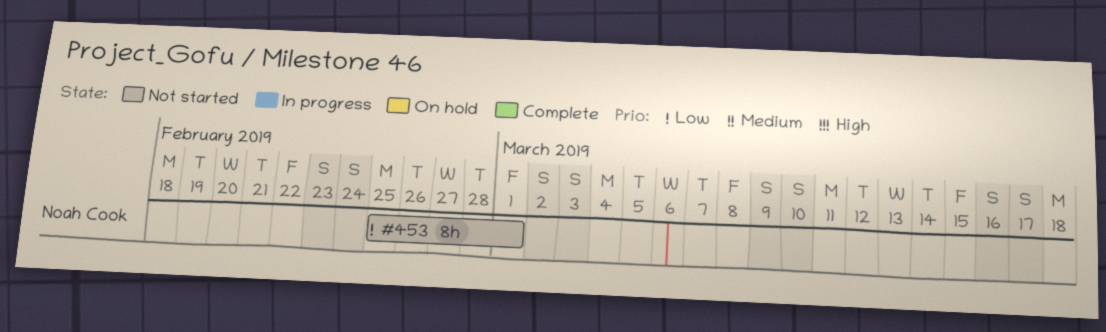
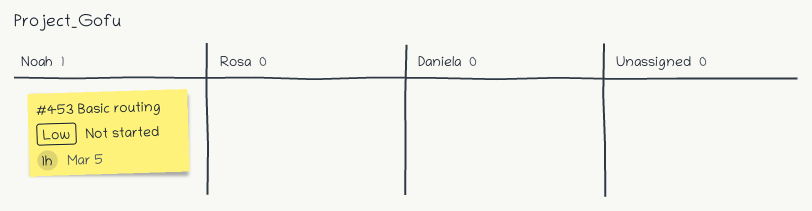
#453, estimate: 8h -> 1h
#453, due: Mar 1 -> Mar 5

